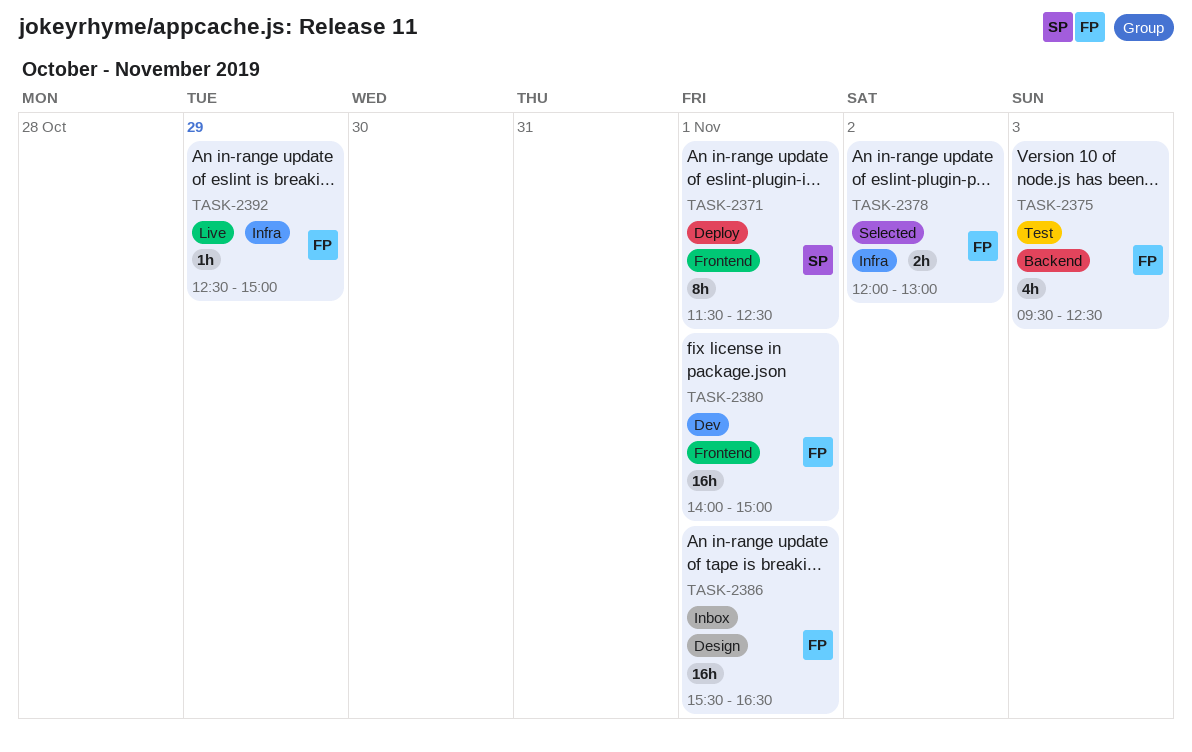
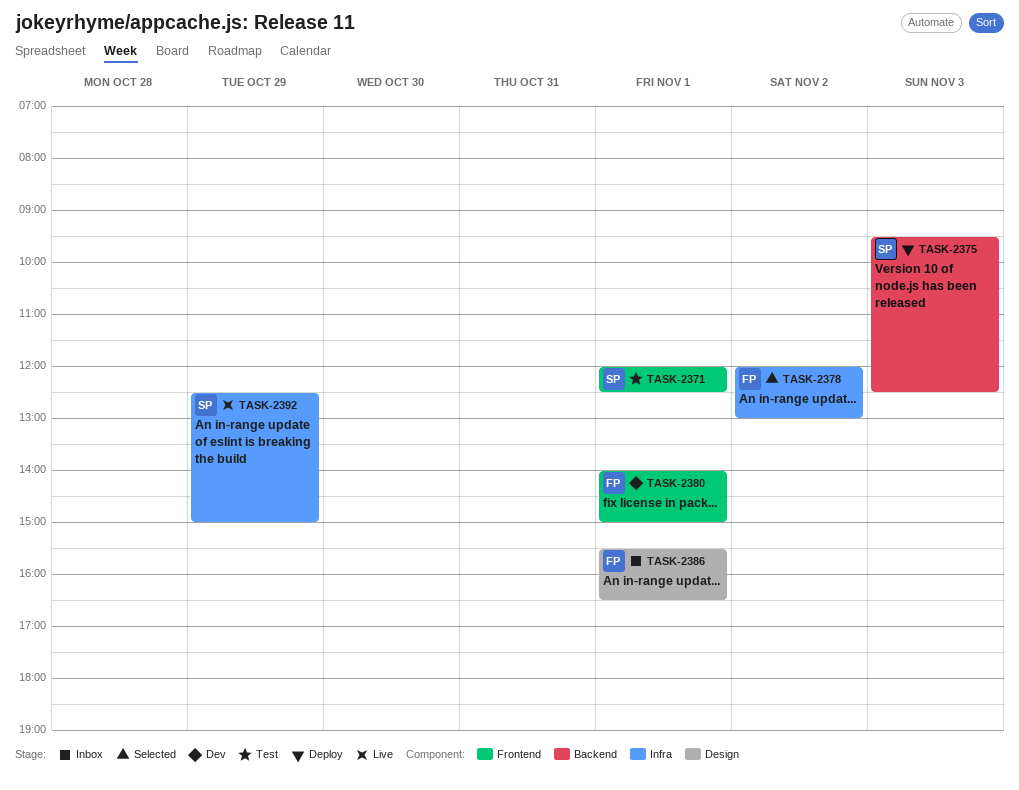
TASK-2371, status: Deploy -> Test
TASK-2371, begins: 11:30 -> 12:00
TASK-2375, status: Test -> Deploy
TASK-2375, owner: FP -> SP
TASK-2392, owner: FP -> SP

